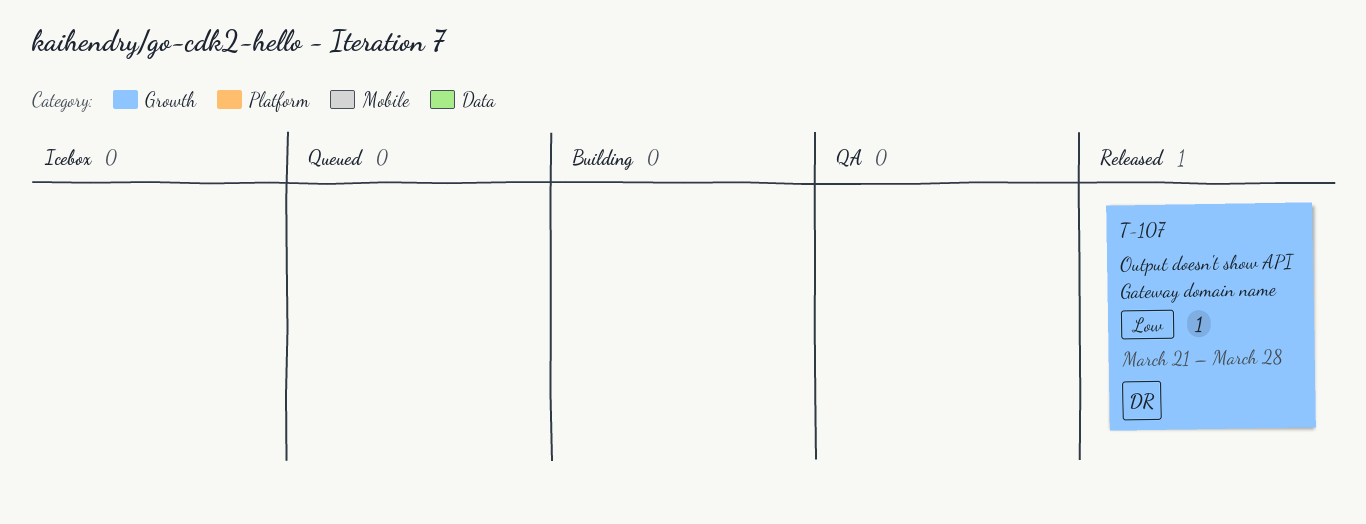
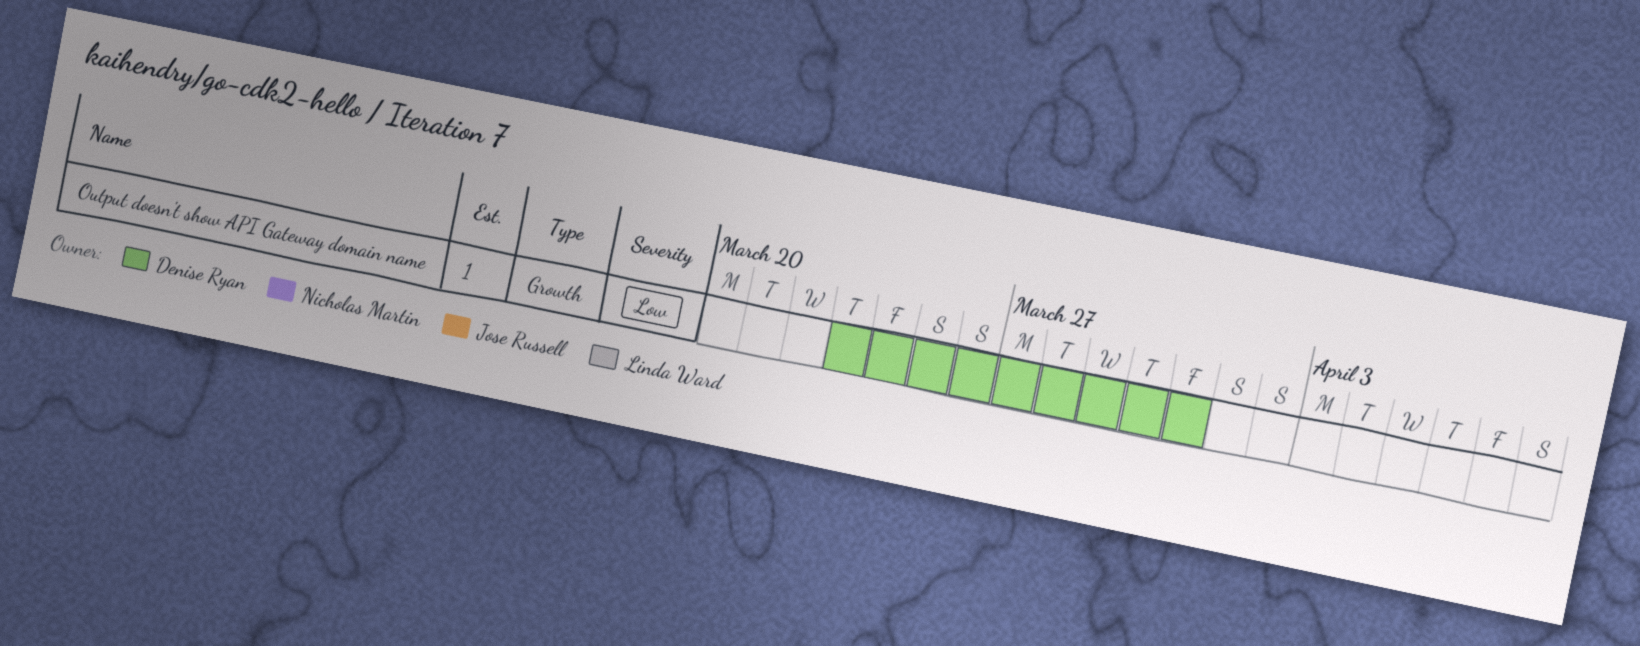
Output doesn't show API Gateway domain name, start: Mar 21 -> Mar 23
Output doesn't show API Gateway domain name, due: Mar 28 -> Mar 31

